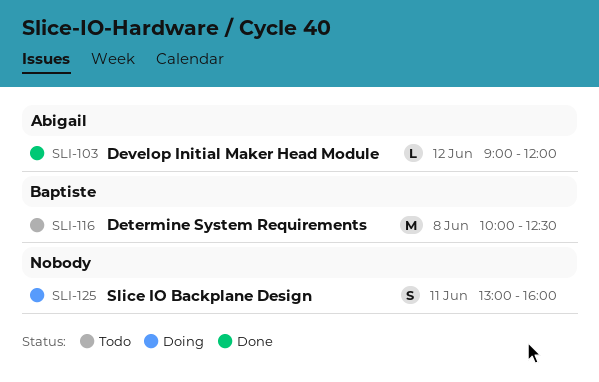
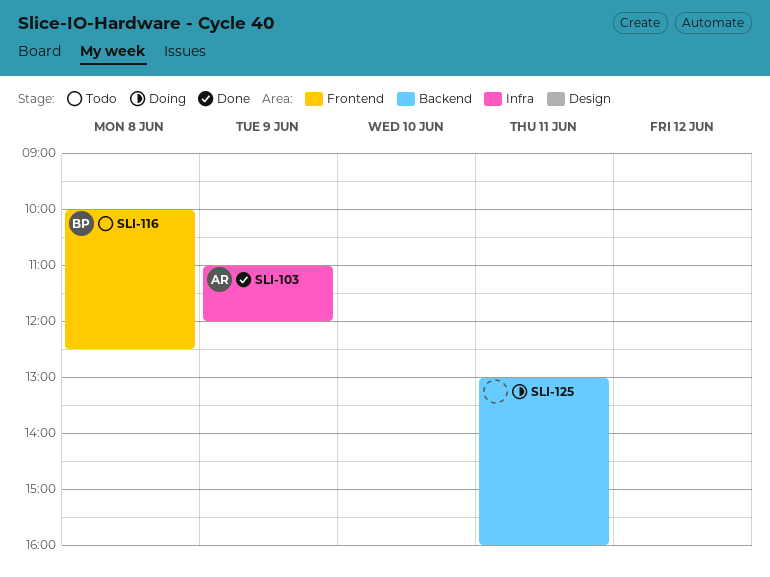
SLI-103, day: Jun 12 -> Jun 9
SLI-103, begins: 09:00 -> 11:00

